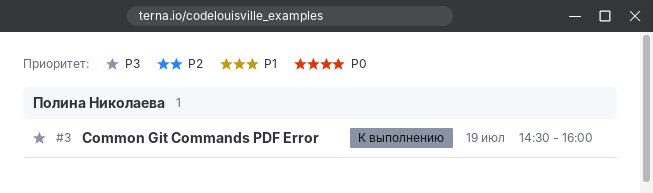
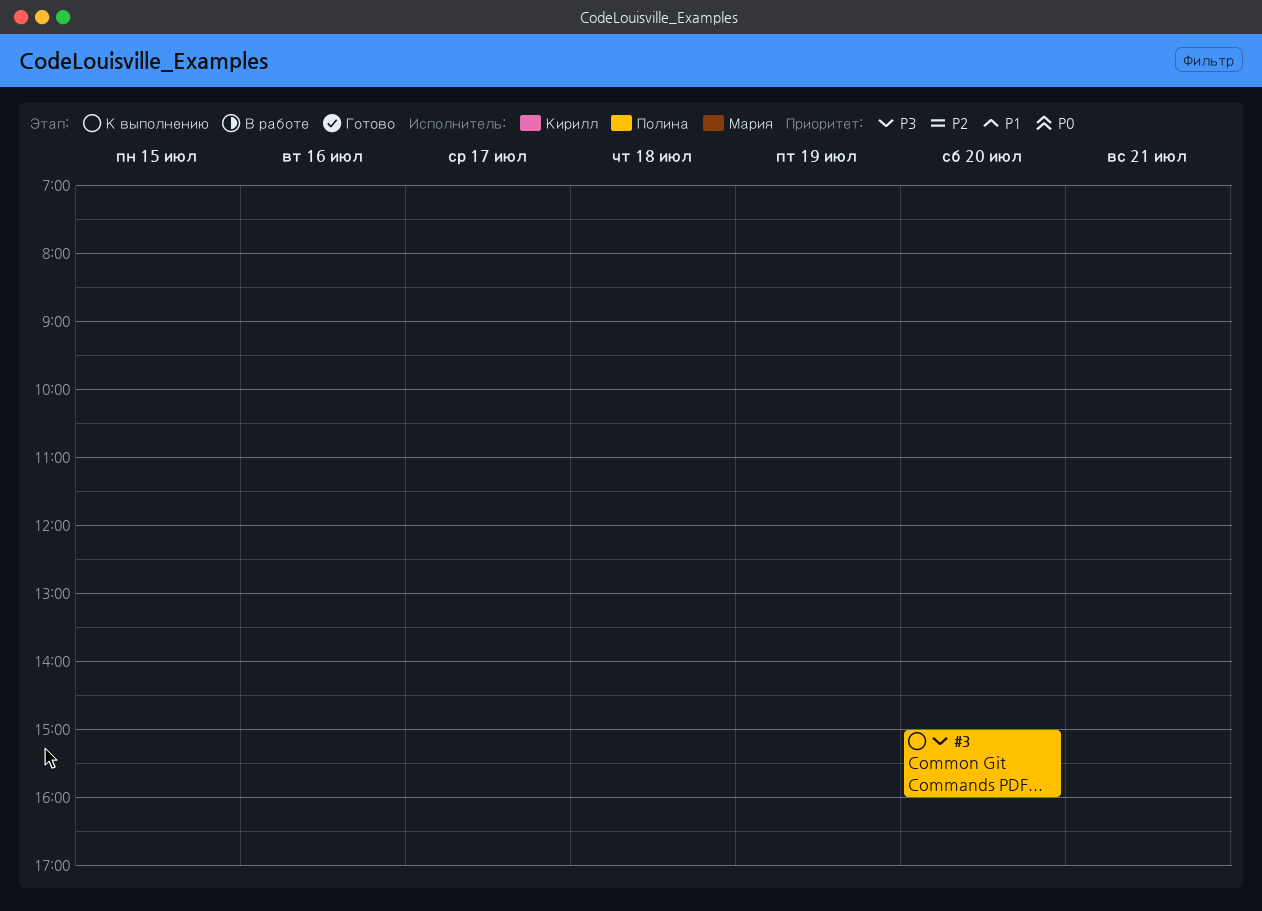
#3, day: Jul 19 -> Jul 20
#3, begins: 14:30 -> 15:00

